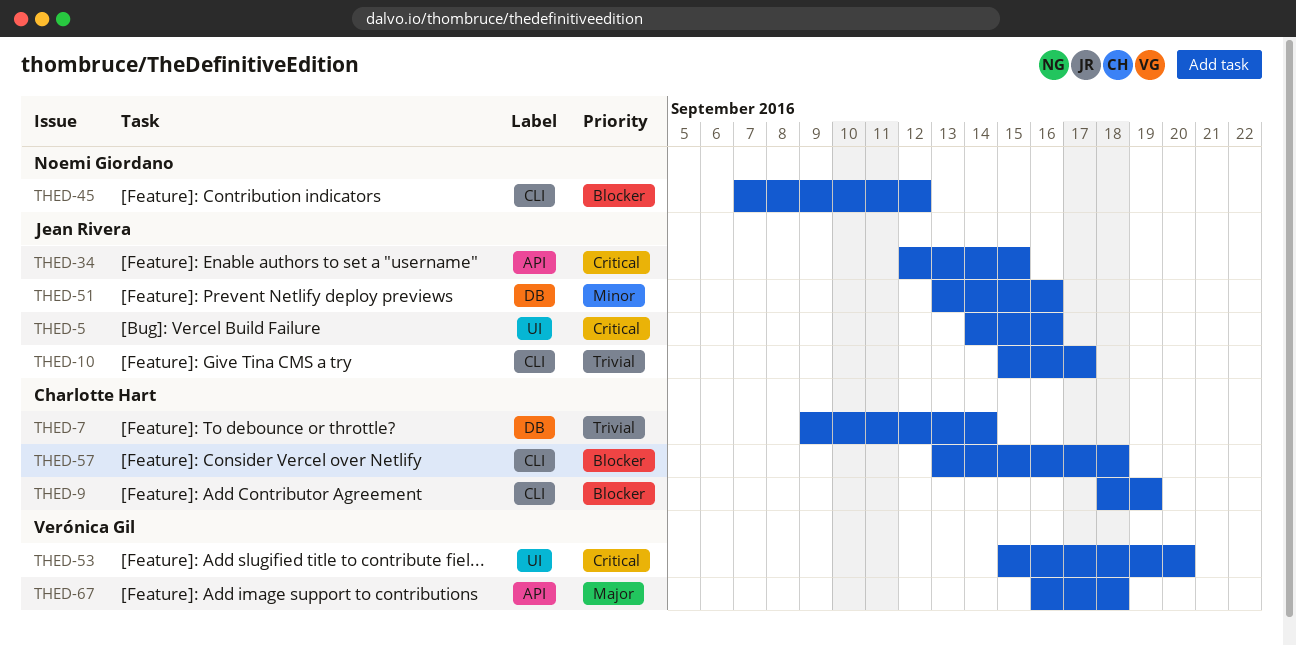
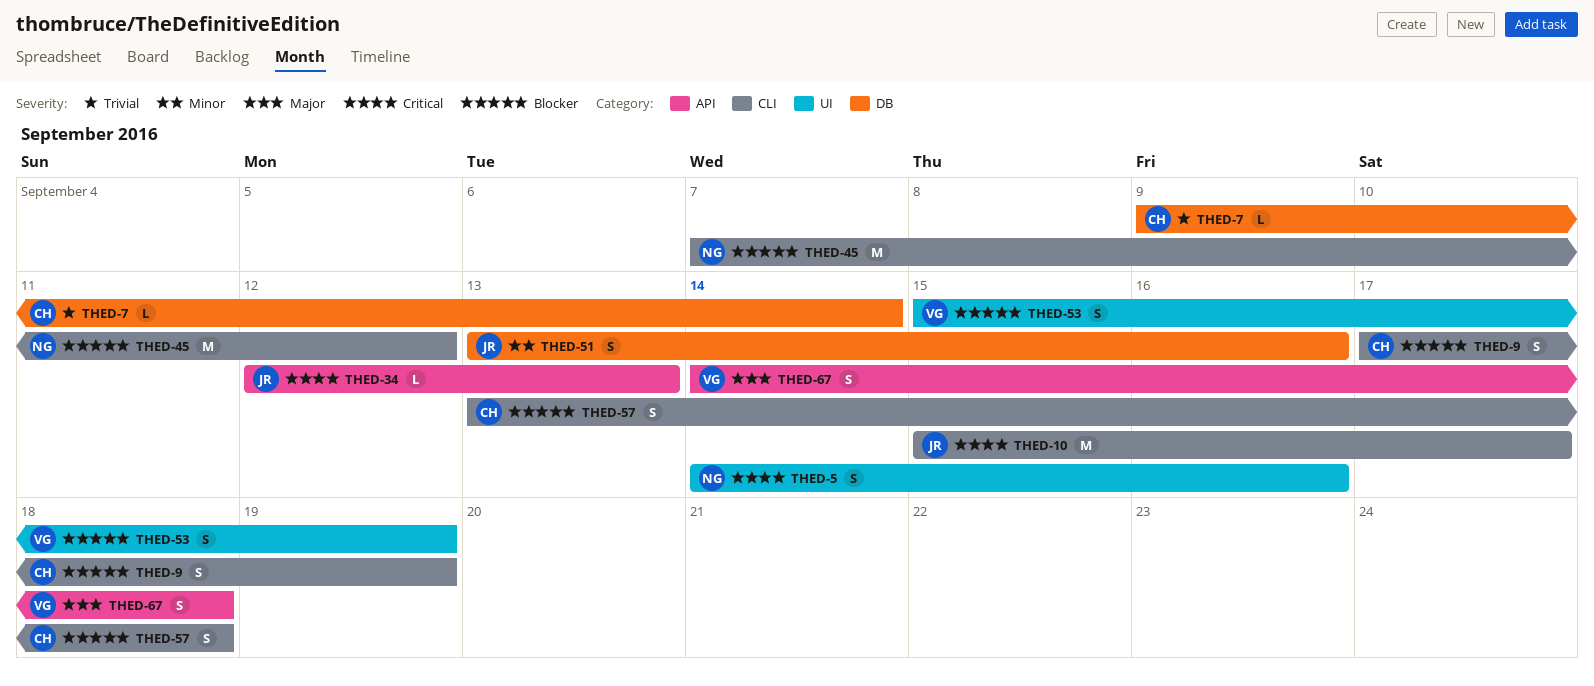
THED-5, owner: Jean Rivera -> Noemi Giordano
THED-9, start: Sep 18 -> Sep 17
THED-10, priority: Trivial -> Critical
THED-34, due: Sep 15 -> Sep 13
THED-53, priority: Critical -> Blocker
THED-53, due: Sep 20 -> Sep 19
THED-67, start: Sep 16 -> Sep 14

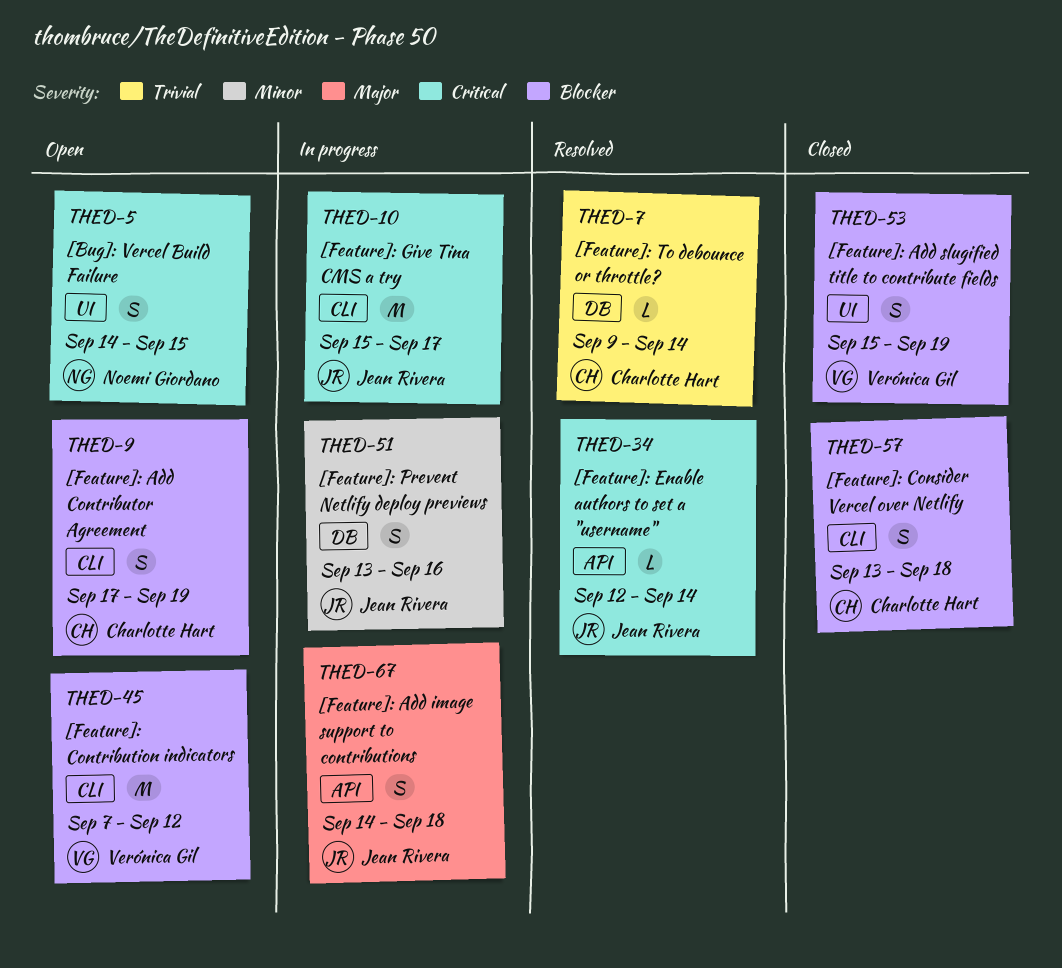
THED-5, due: Sep 16 -> Sep 15
THED-34, due: Sep 13 -> Sep 14
THED-45, owner: Noemi Giordano -> Verónica Gil
THED-67, owner: Verónica Gil -> Jean Rivera

